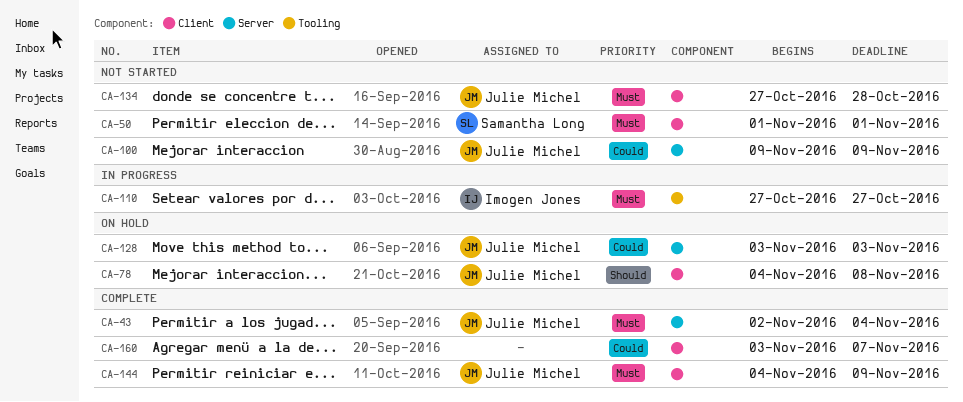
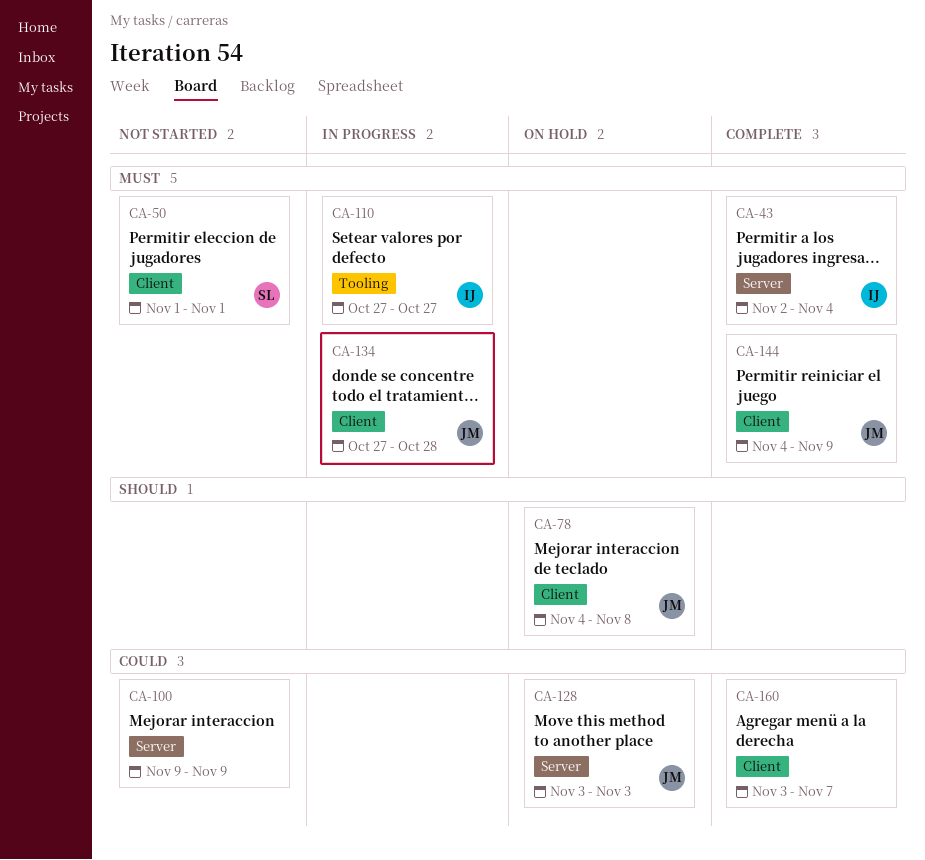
CA-43, owner: Julie Michel -> Imogen Jones
CA-100, owner: Julie Michel -> none
CA-134, status: Not started -> In progress

